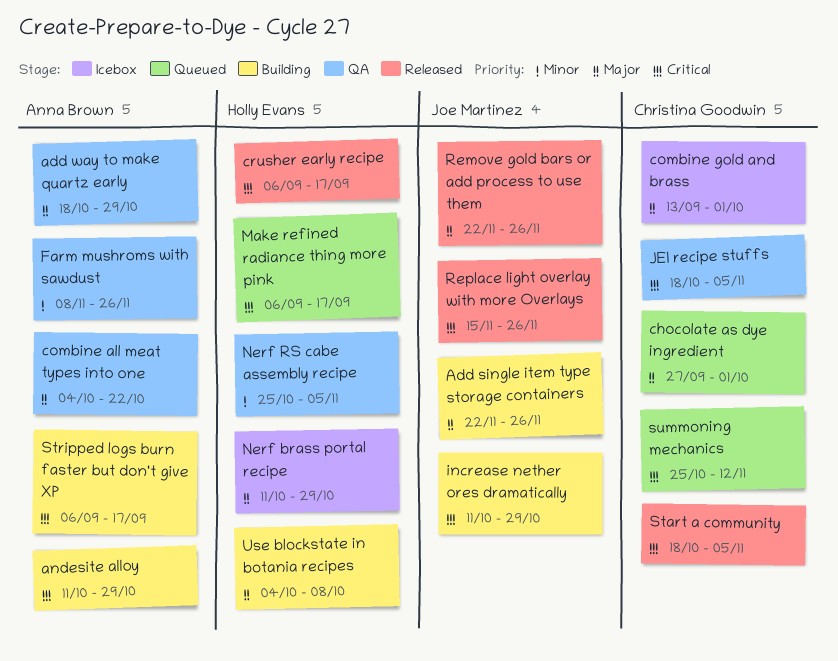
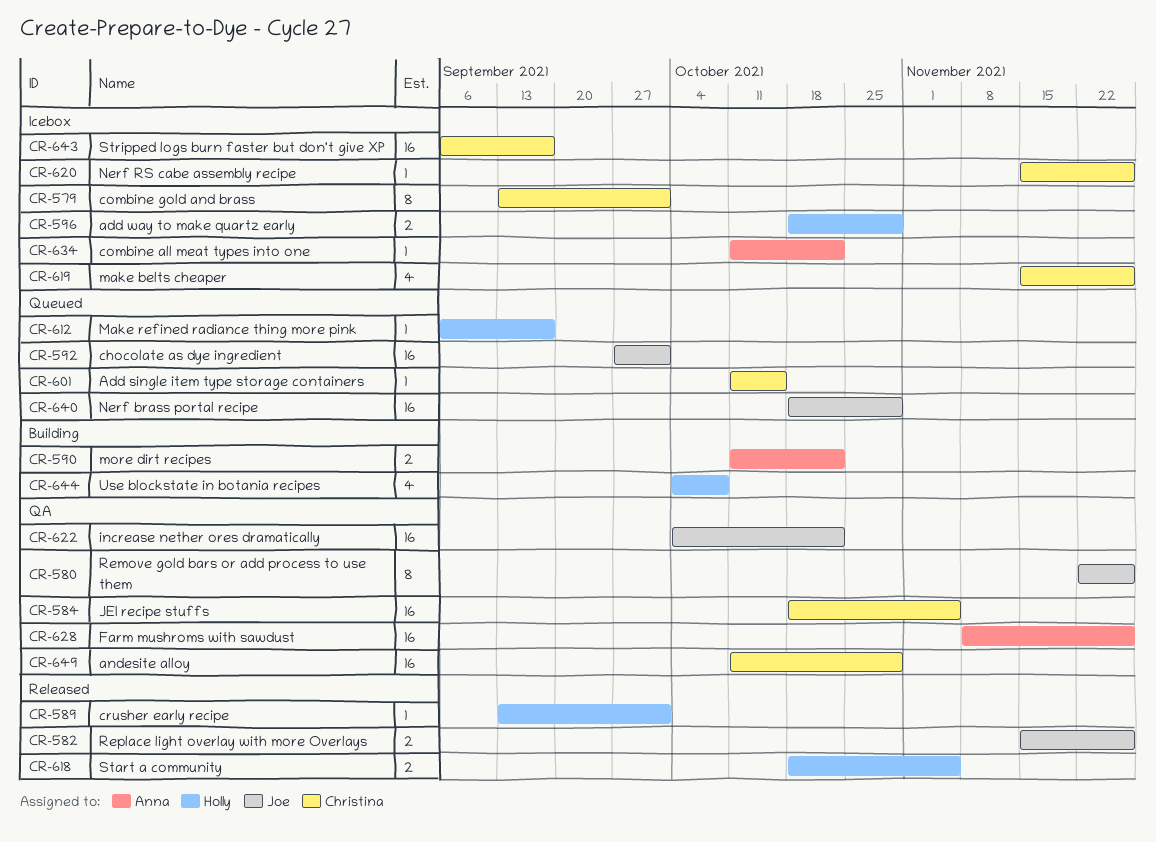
Add single item type storage containers, status: Building -> Queued
Add single item type storage containers, owner: Joe Martinez -> Christina Goodwin
Add single item type storage containers, start: Nov 22 -> Oct 11
Add single item type storage containers, due: Nov 26 -> Oct 15
add way to make quartz early, status: QA -> Icebox
add way to make quartz early, owner: Anna Brown -> Holly Evans
andesite alloy, status: Building -> QA
andesite alloy, owner: Anna Brown -> Christina Goodwin
chocolate as dye ingredient, owner: Christina Goodwin -> Joe Martinez
combine all meat types into one, status: QA -> Icebox
combine all meat types into one, start: Oct 4 -> Oct 11
crusher early recipe, start: Sep 6 -> Sep 13
crusher early recipe, due: Sep 17 -> Oct 1
increase nether ores dramatically, status: Building -> QA
increase nether ores dramatically, start: Oct 11 -> Oct 4
increase nether ores dramatically, due: Oct 29 -> Oct 22
make belts cheaper: none -> present
more dirt recipes: none -> present
Nerf brass portal recipe, status: Icebox -> Queued
Nerf brass portal recipe, owner: Holly Evans -> Joe Martinez
Nerf brass portal recipe, start: Oct 11 -> Oct 18
Nerf RS cabe assembly recipe, status: QA -> Icebox
Nerf RS cabe assembly recipe, owner: Holly Evans -> Christina Goodwin
Nerf RS cabe assembly recipe, start: Oct 25 -> Nov 15
Nerf RS cabe assembly recipe, due: Nov 5 -> Nov 26
Remove gold bars or add process to use them, status: Released -> QA
Start a community, owner: Christina Goodwin -> Holly Evans
Stripped logs burn faster but don't give XP, status: Building -> Icebox
Stripped logs burn faster but don't give XP, owner: Anna Brown -> Christina Goodwin
summoning mechanics: present -> none

